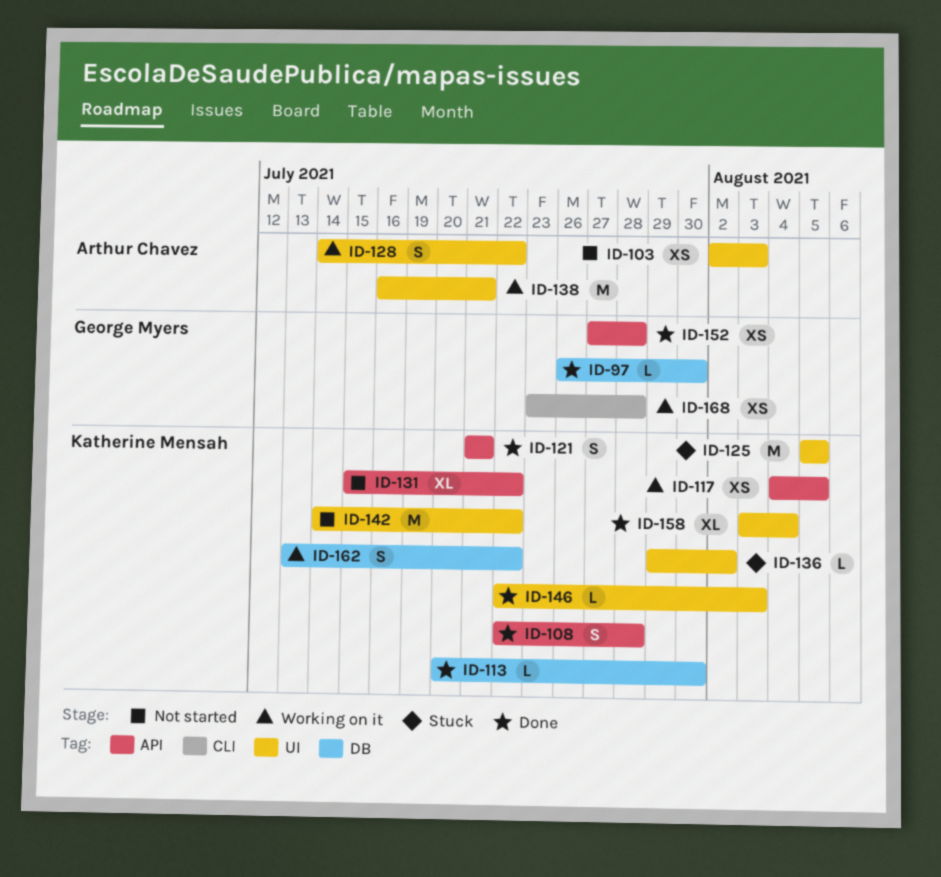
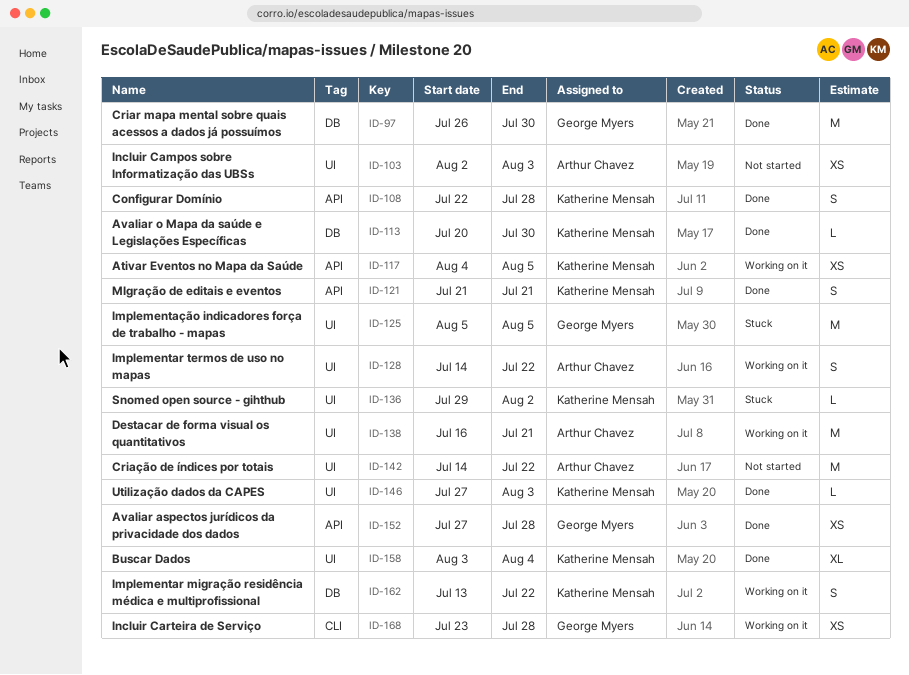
ID-97, estimate: L -> M
ID-125, owner: Katherine Mensah -> George Myers
ID-131: present -> none
ID-142, owner: Katherine Mensah -> Arthur Chavez
ID-146, start: Jul 22 -> Jul 27

